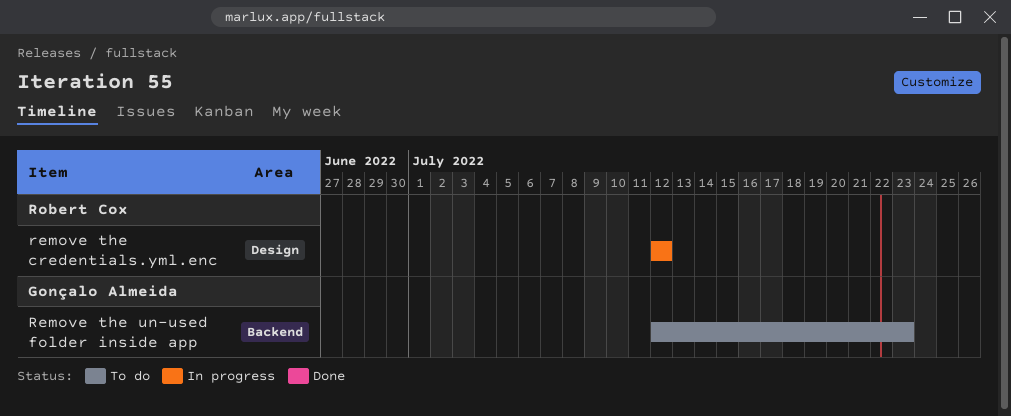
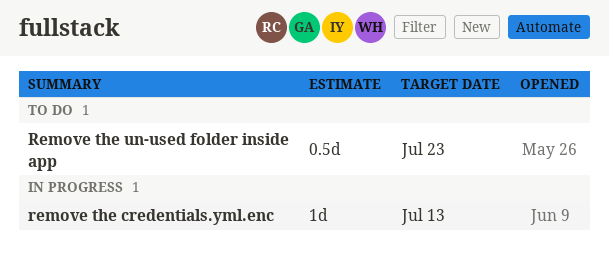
remove the credentials.yml.enc, due: Jul 12 -> Jul 13

